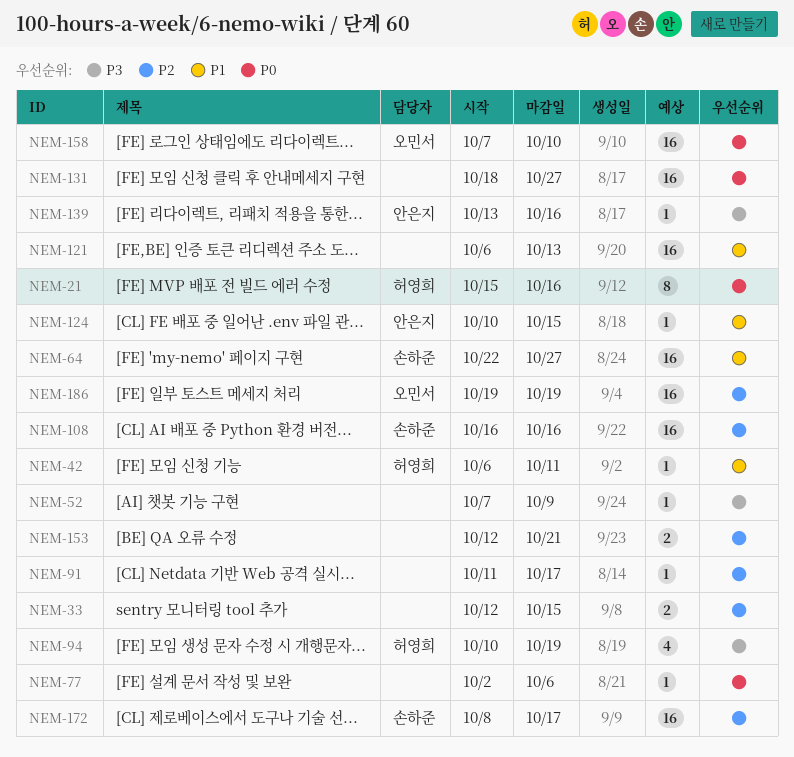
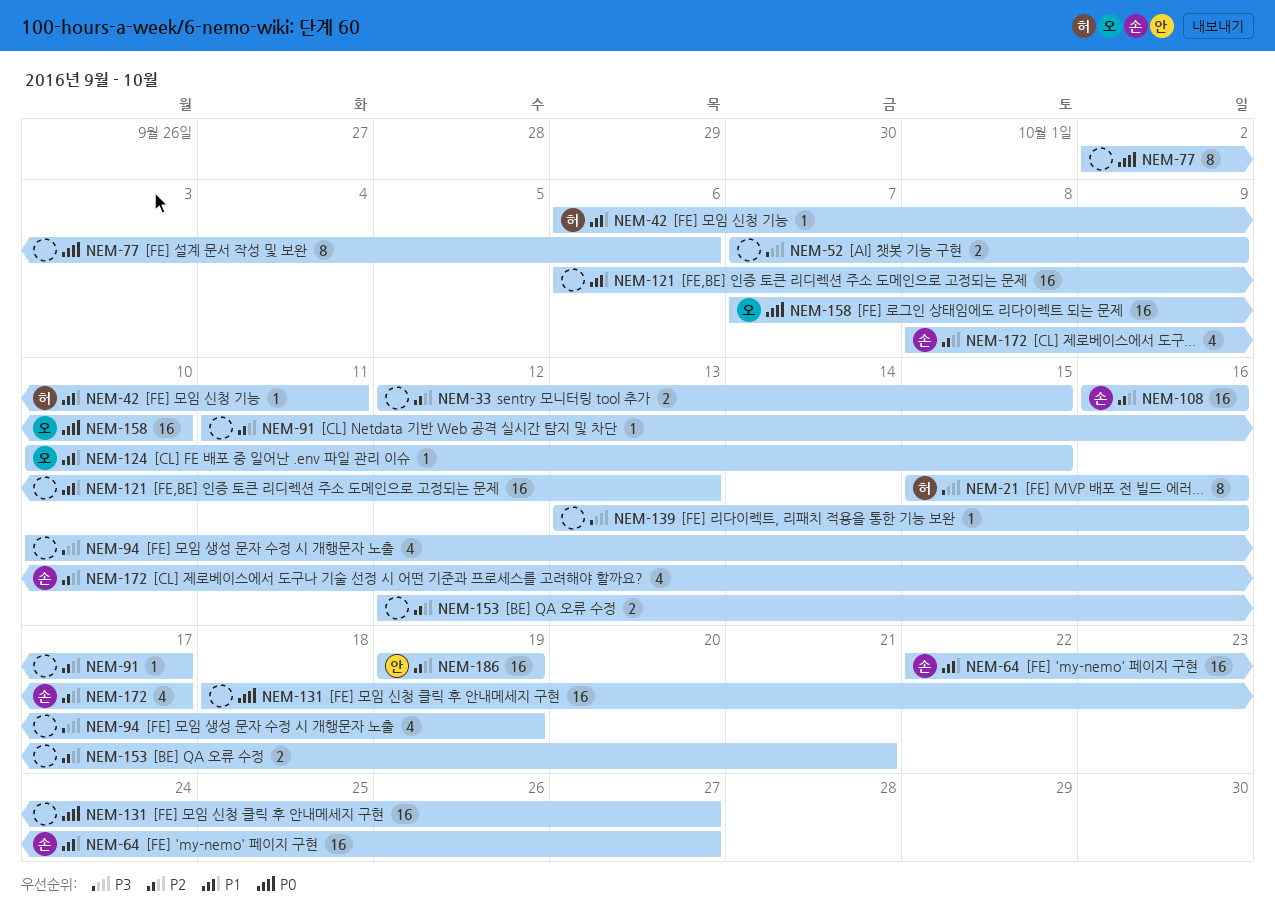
NEM-21, priority: P0 -> P3
NEM-52, estimate: 1 -> 2
NEM-77, estimate: 1 -> 8
NEM-94, owner: 허영희 -> none
NEM-124, owner: 안은지 -> 오민서
NEM-139, owner: 안은지 -> none
NEM-172, estimate: 16 -> 4
NEM-186, owner: 오민서 -> 안은지

